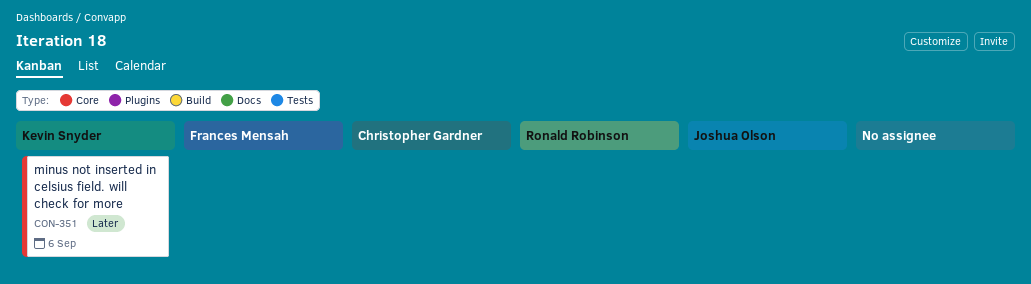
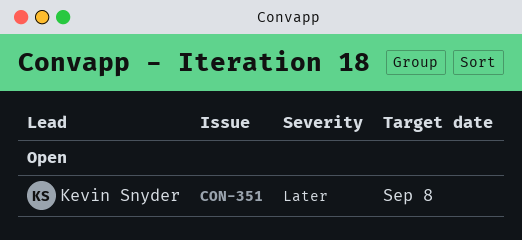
CON-351, due: Sep 6 -> Sep 8

